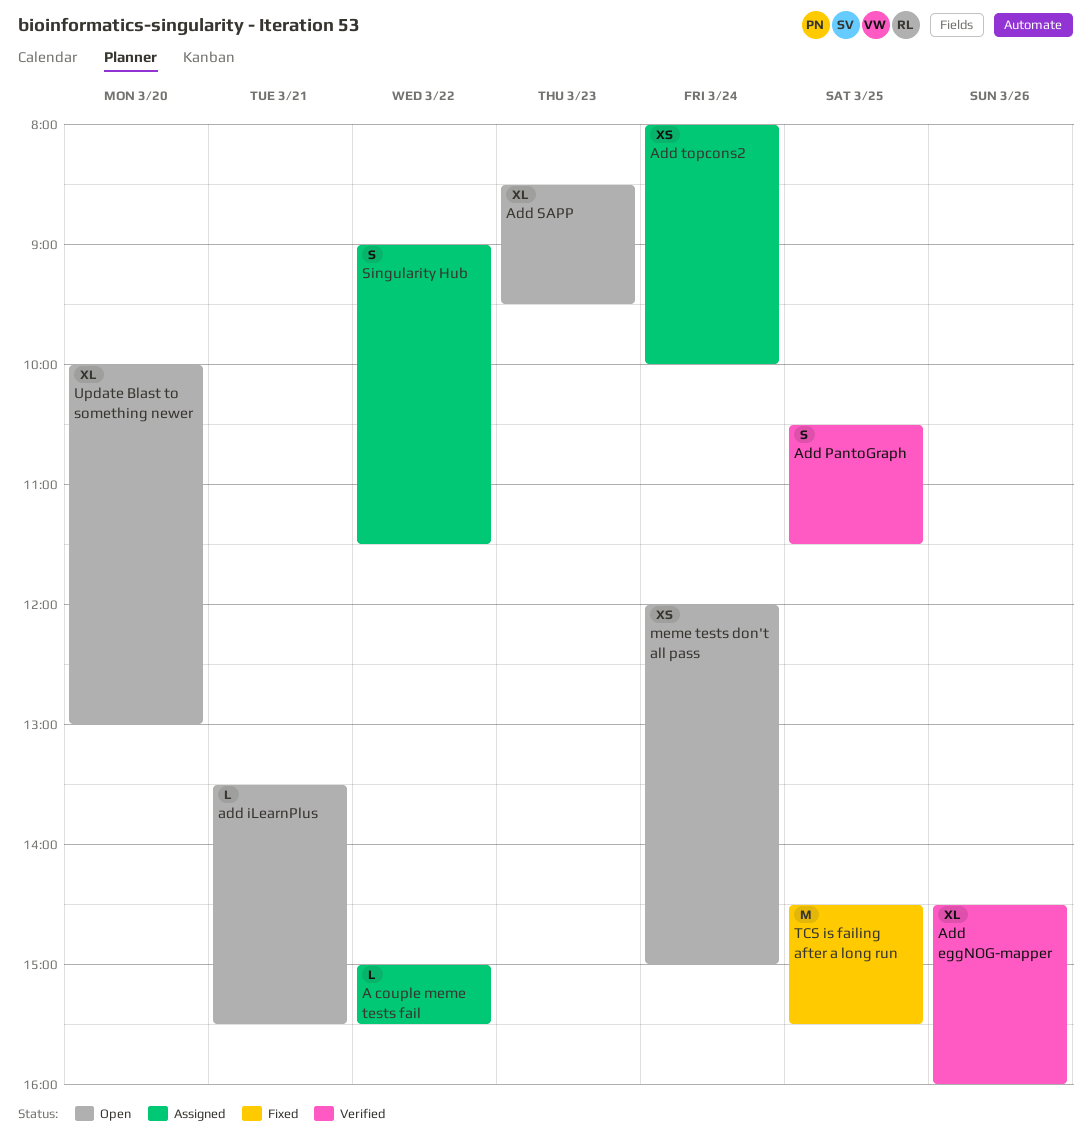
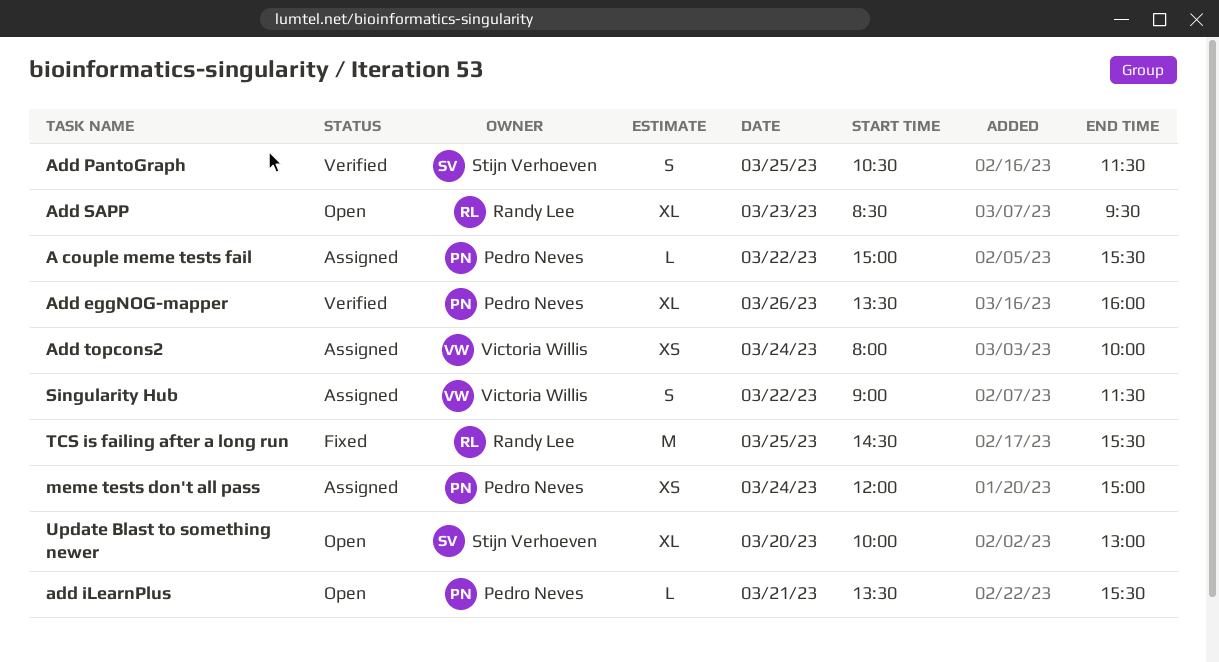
Add eggNOG-mapper, begins: 14:30 -> 13:30
meme tests don't all pass, status: Open -> Assigned

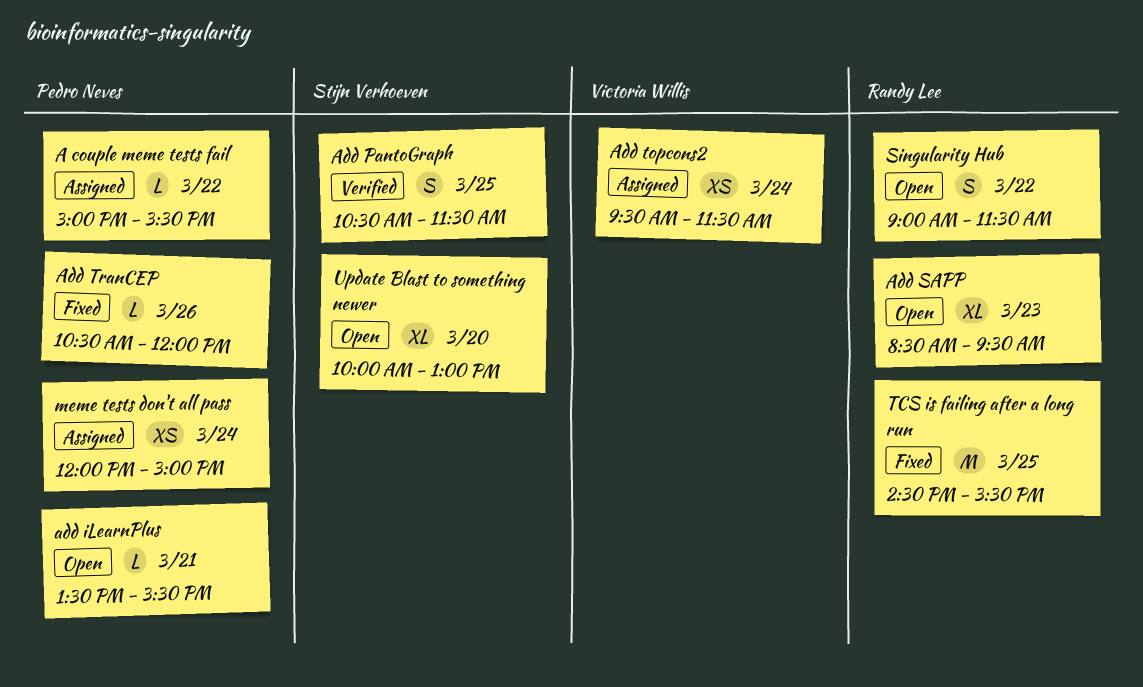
Add eggNOG-mapper: present -> none
Add topcons2, begins: 08:00 -> 09:30
Add topcons2, ends: 10:00 -> 11:30
Add TranCEP: none -> present
Singularity Hub, status: Assigned -> Open
Singularity Hub, owner: Victoria Willis -> Randy Lee

